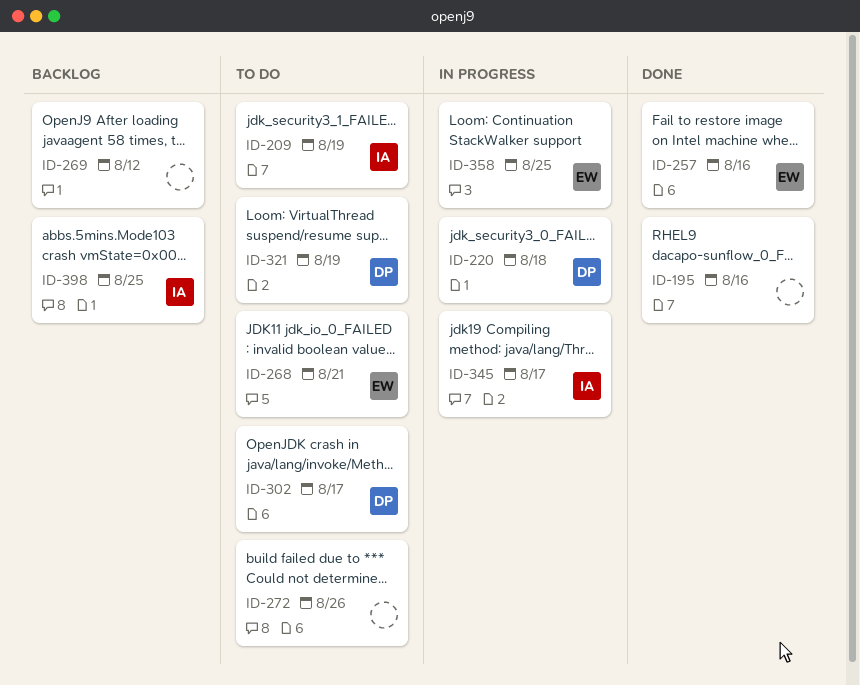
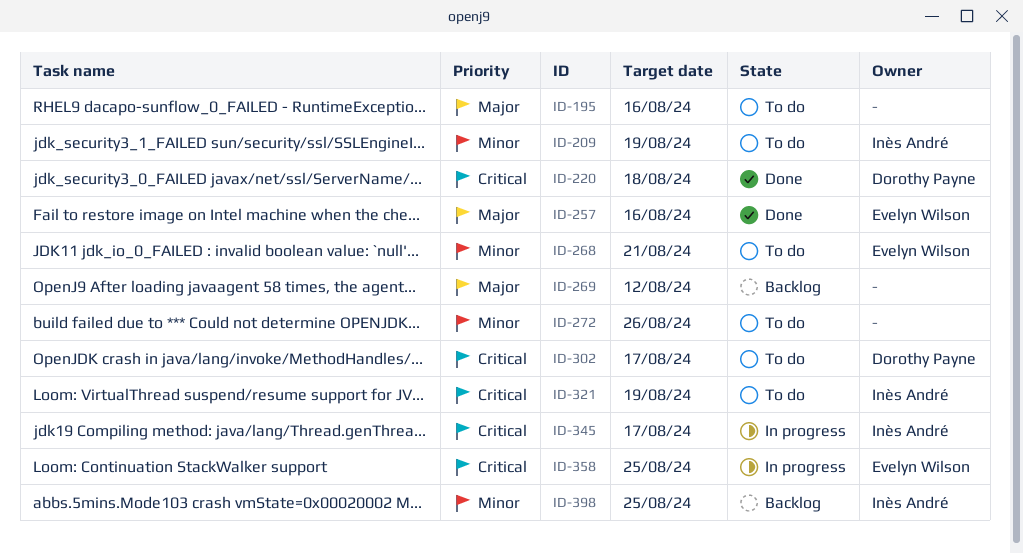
ID-195, status: Done -> To do
ID-220, status: In progress -> Done
ID-321, owner: Dorothy Payne -> Inès André

